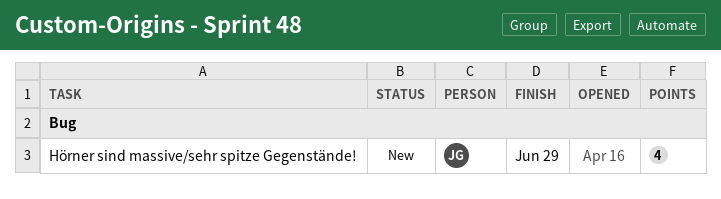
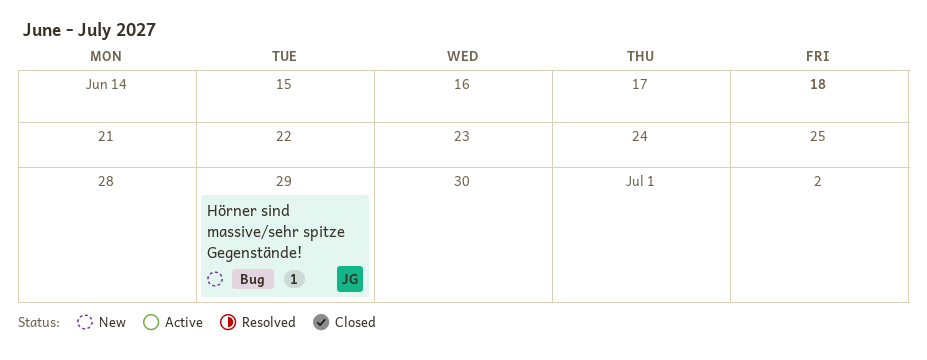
Hörner sind massive/sehr spitze Gegenstände!, estimate: 4 -> 1

